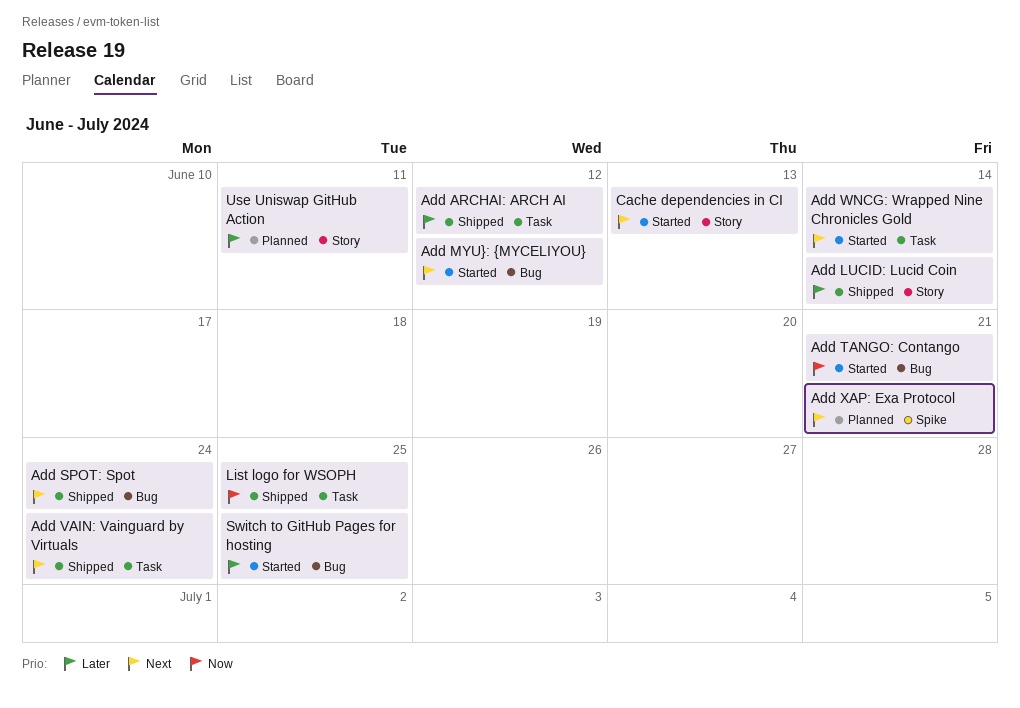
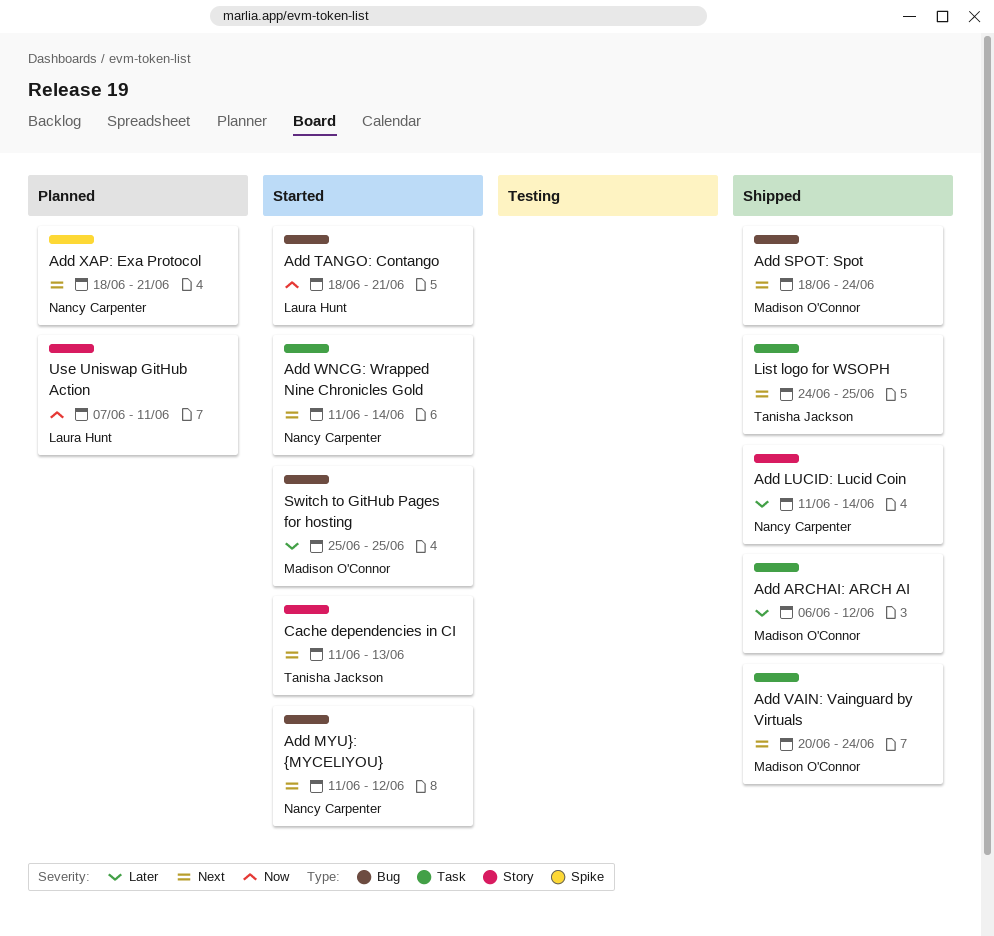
List logo for WSOPH, priority: Now -> Next
Use Uniswap GitHub Action, priority: Later -> Now

